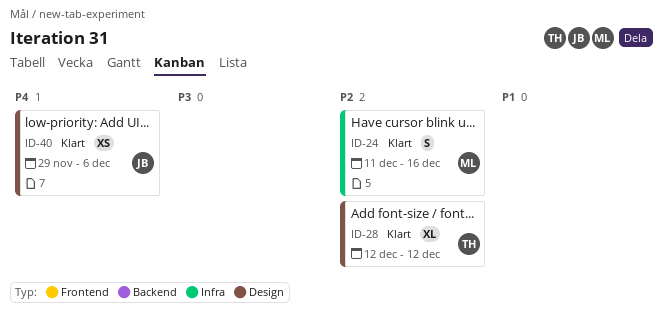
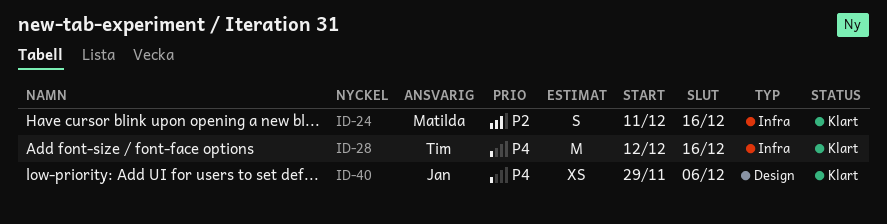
ID-28, priority: P2 -> P4
ID-28, label: Design -> Infra
ID-28, estimate: XL -> M
ID-28, due: Dec 12 -> Dec 16

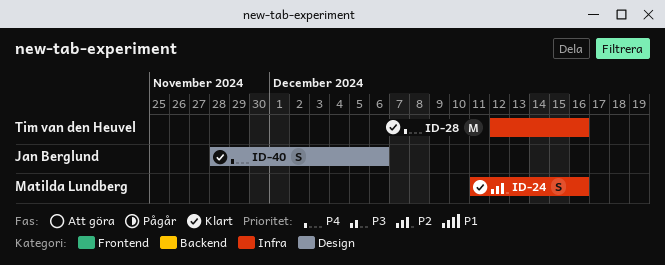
ID-40, estimate: XS -> S
ID-40, start: Nov 29 -> Nov 28

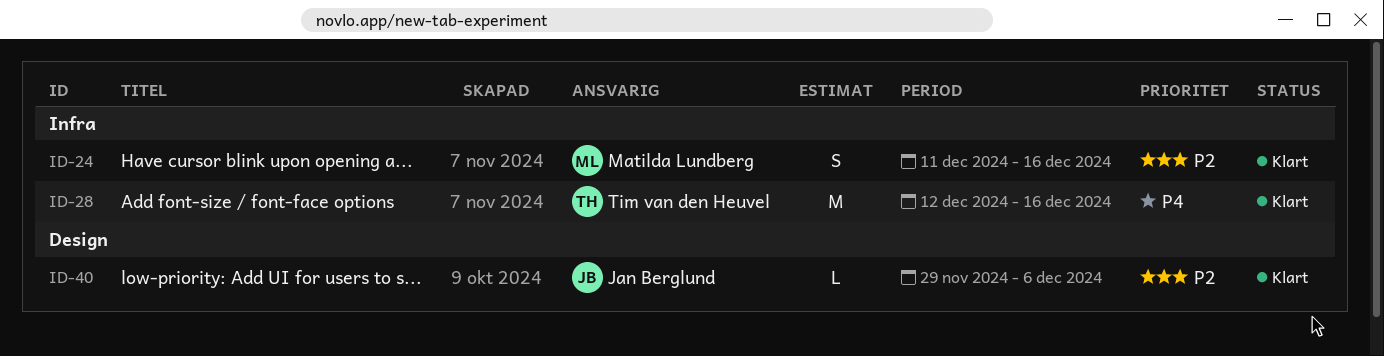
ID-40, priority: P4 -> P2
ID-40, estimate: S -> L
ID-40, start: Nov 28 -> Nov 29

